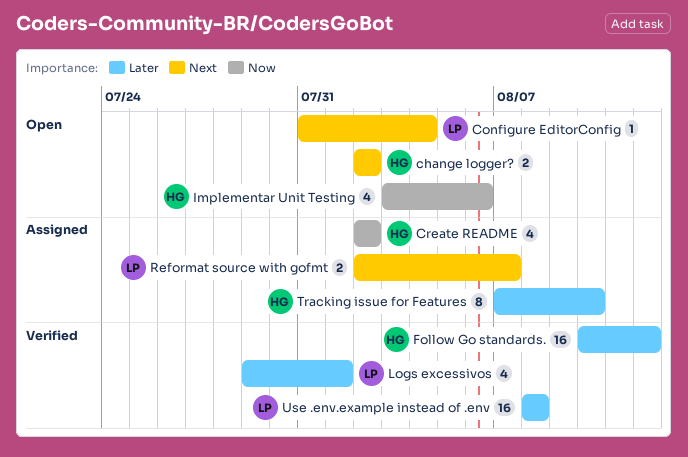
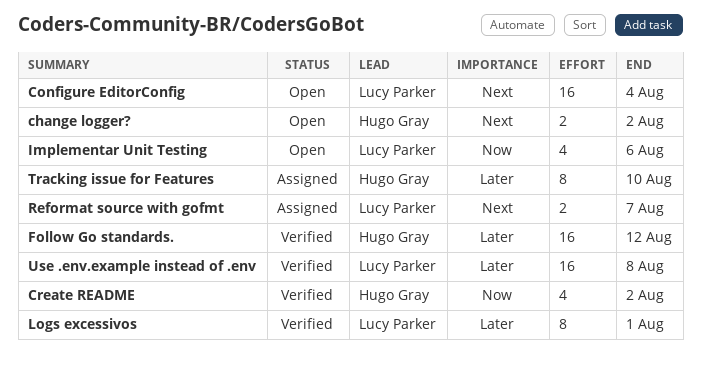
Configure EditorConfig, estimate: 1 -> 16
Create README, status: Assigned -> Verified
Implementar Unit Testing, owner: Hugo Gray -> Lucy Parker
Logs excessivos, estimate: 4 -> 8

